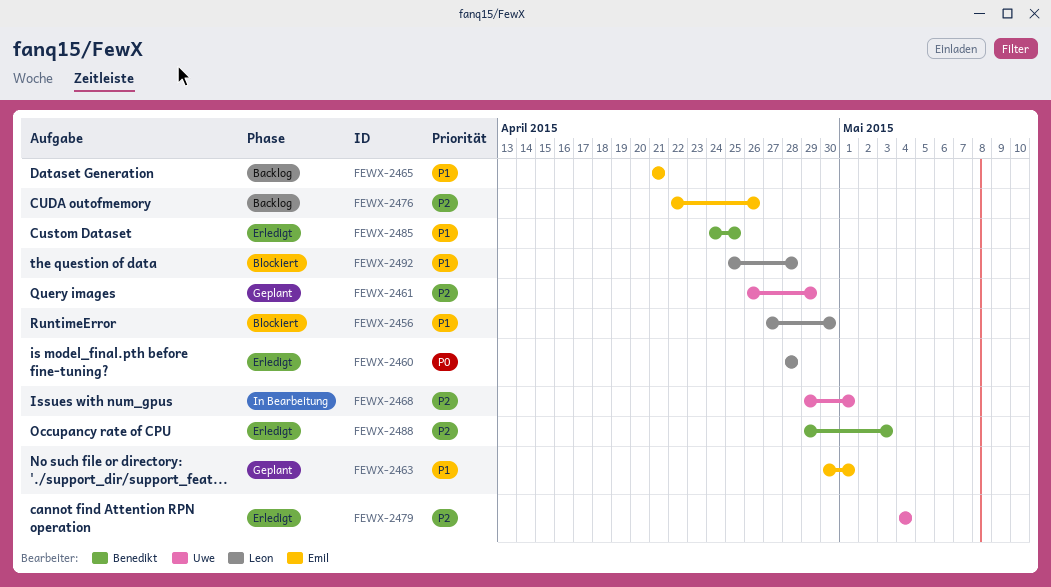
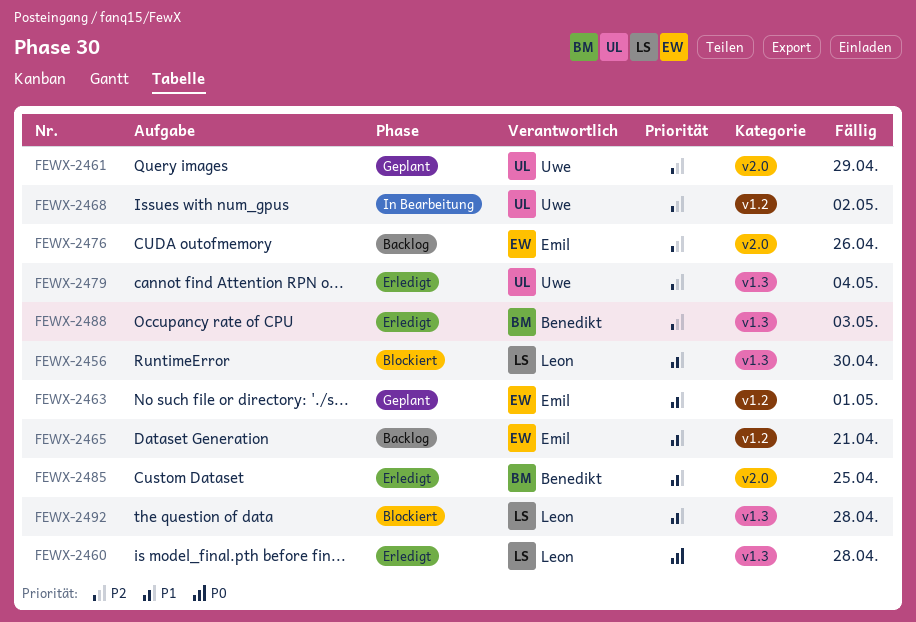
FEWX-2468, due: May 1 -> May 2

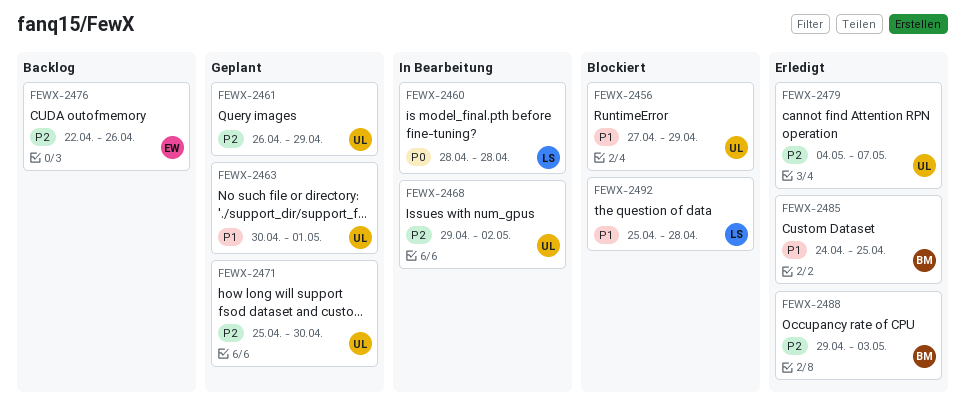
FEWX-2456, owner: Leon -> Uwe
FEWX-2456, due: Apr 30 -> Apr 29
FEWX-2460, status: Erledigt -> In Bearbeitung
FEWX-2463, owner: Emil -> Uwe
FEWX-2465: present -> none
FEWX-2471: none -> present
FEWX-2479, due: May 4 -> May 7

